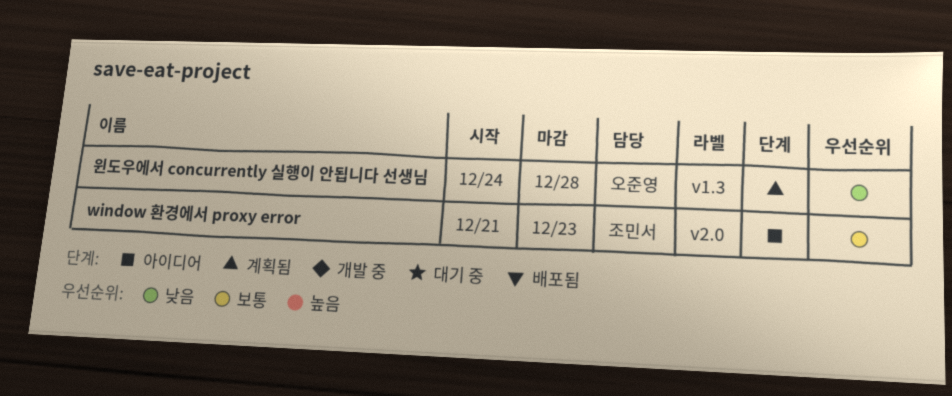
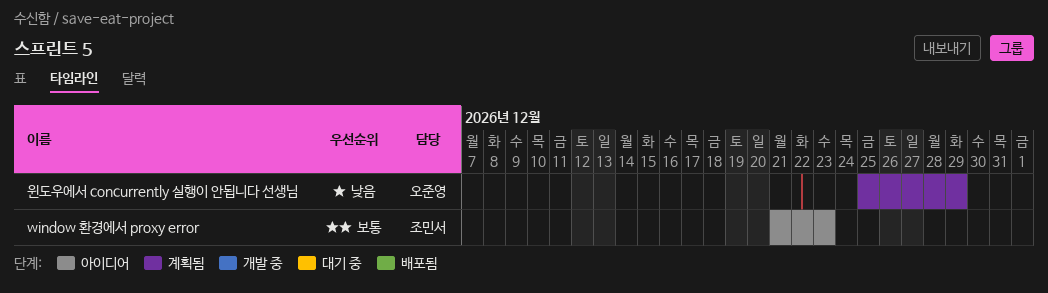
윈도우에서 concurrently 실행이 안됩니다 선생님, start: Dec 24 -> Dec 25
윈도우에서 concurrently 실행이 안됩니다 선생님, due: Dec 28 -> Dec 29

